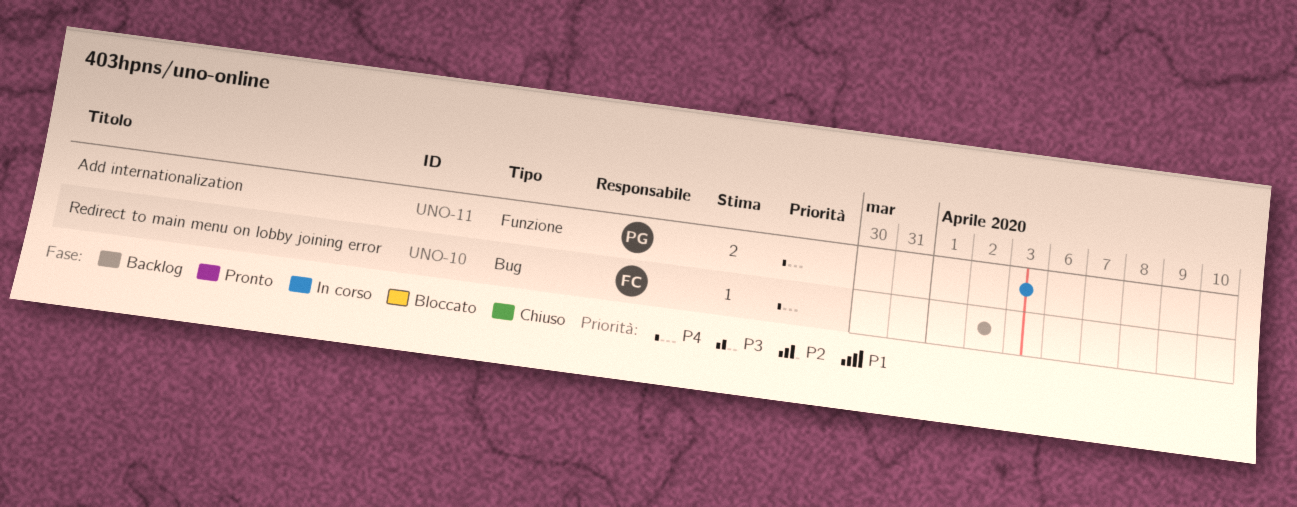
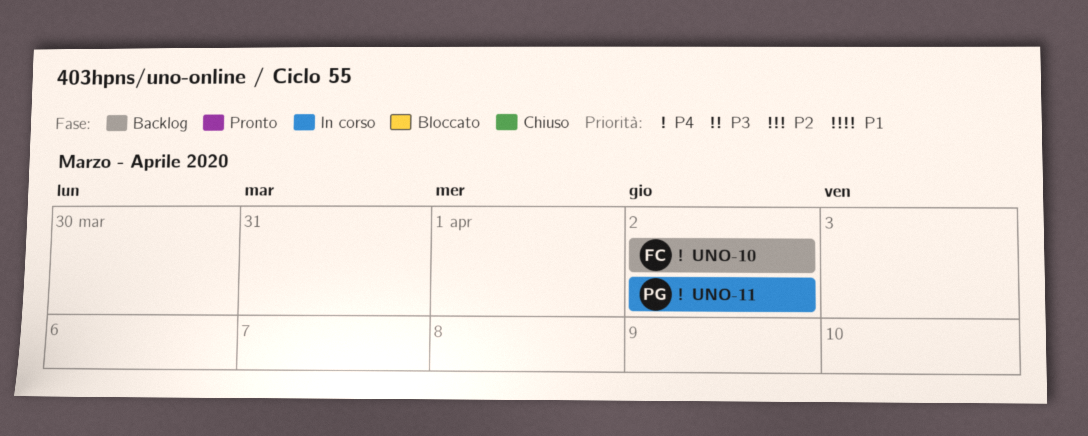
UNO-11, start: Apr 3 -> Apr 2
UNO-11, due: Apr 3 -> Apr 2

